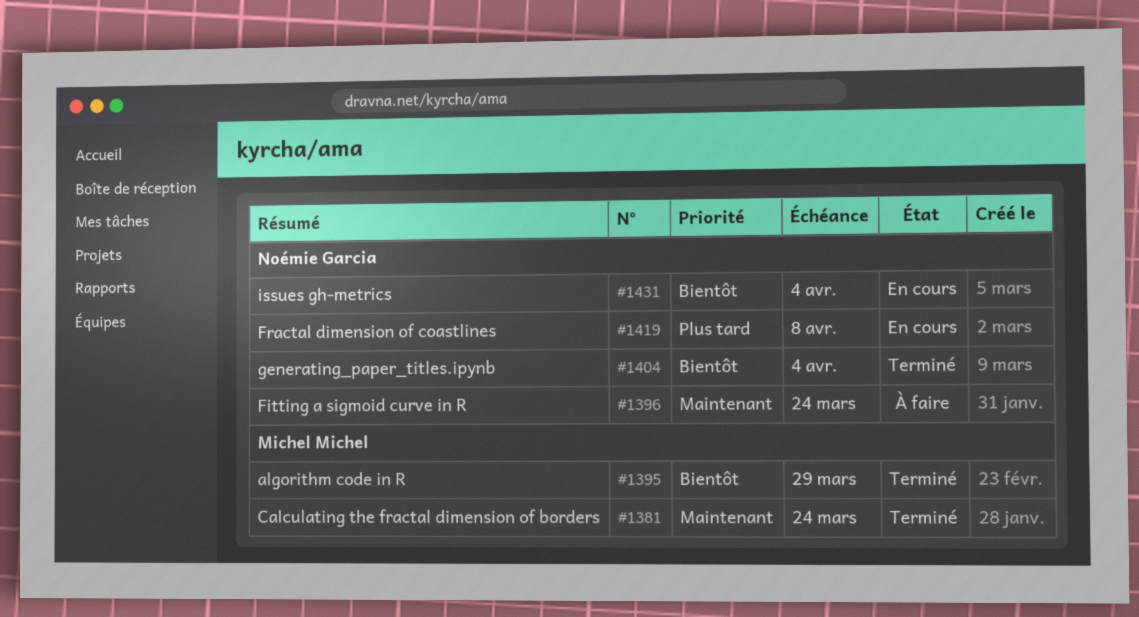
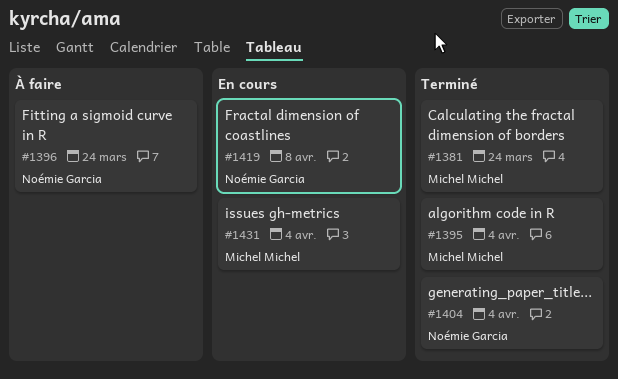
#1395, due: Mar 29 -> Apr 4
#1431, owner: Noémie Garcia -> Michel Michel

